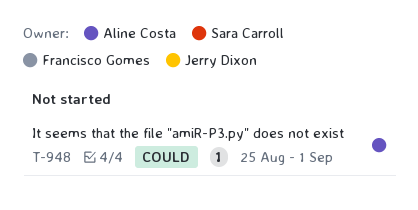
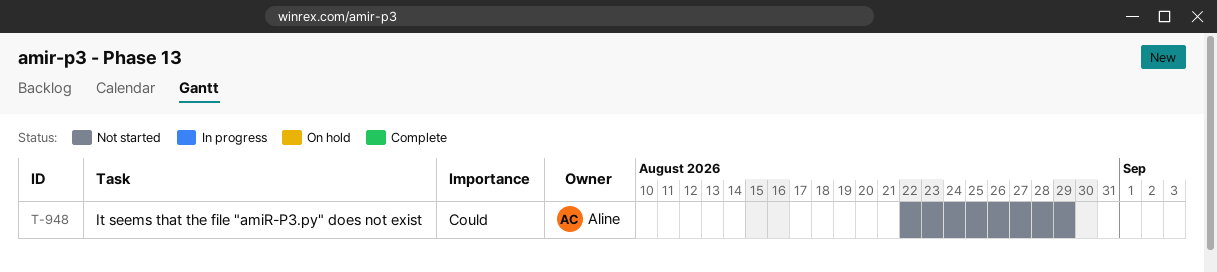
T-948, start: Aug 25 -> Aug 22
T-948, due: Sep 1 -> Aug 29

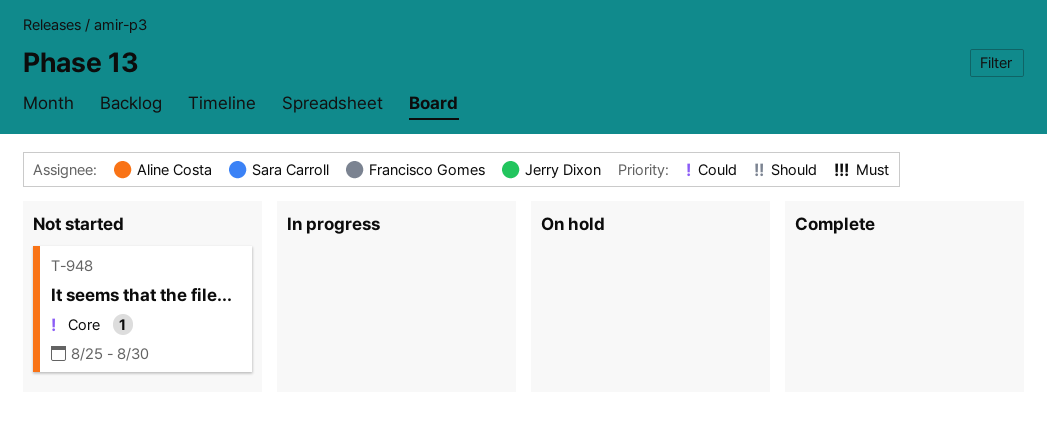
T-948, start: Aug 22 -> Aug 25
T-948, due: Aug 29 -> Aug 30

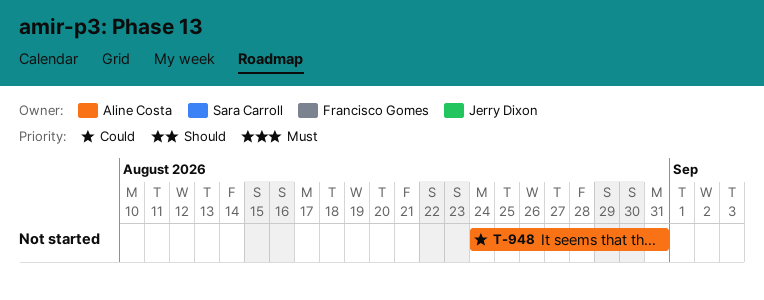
T-948, start: Aug 25 -> Aug 24
T-948, due: Aug 30 -> Aug 31

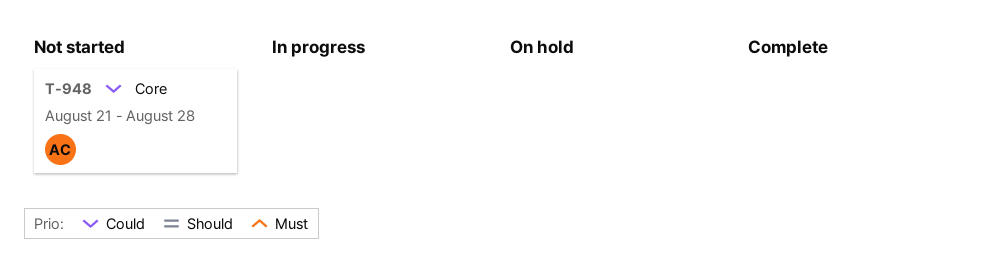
T-948, start: Aug 24 -> Aug 21
T-948, due: Aug 31 -> Aug 28

